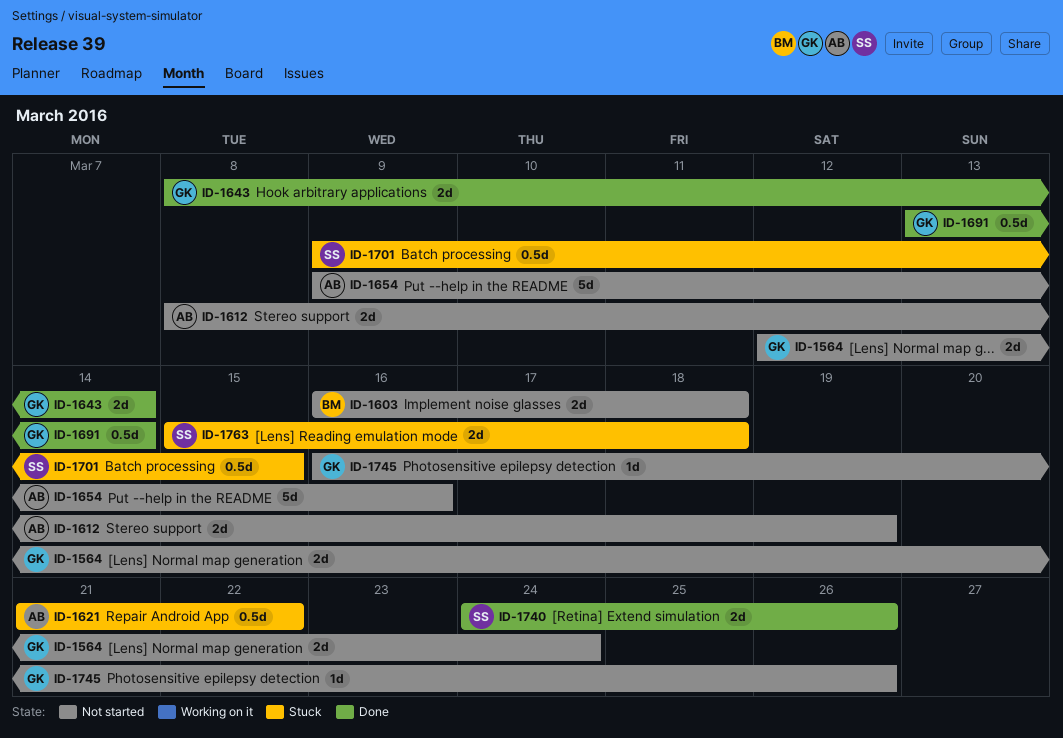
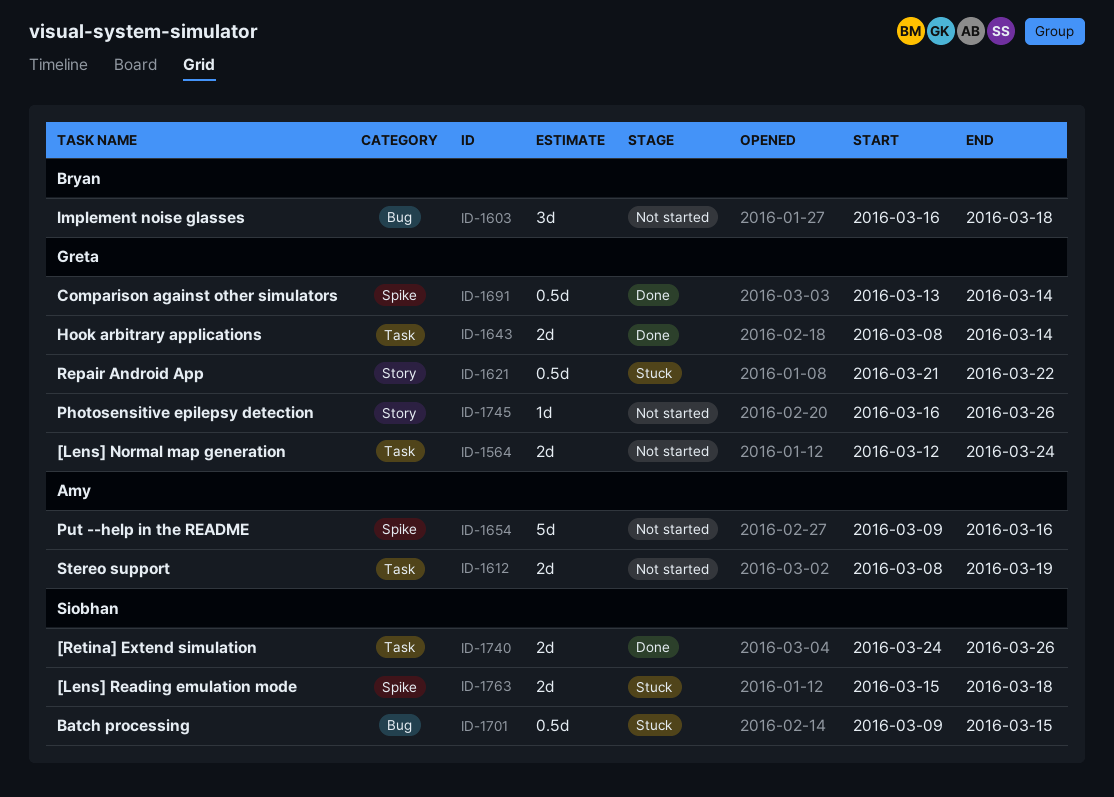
ID-1603, estimate: 2d -> 3d
ID-1621, owner: Amy -> Greta

